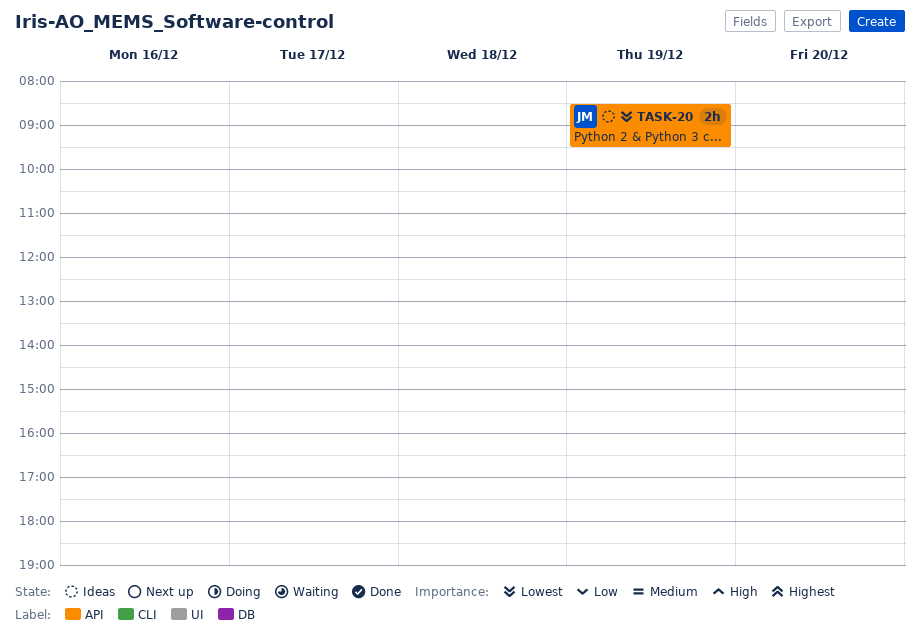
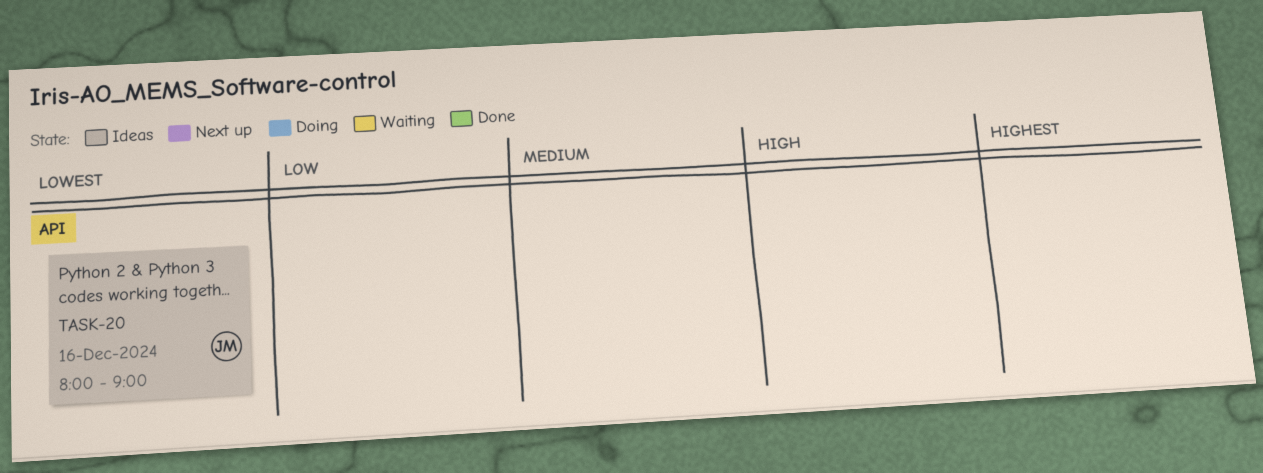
TASK-20, day: Dec 19 -> Dec 16
TASK-20, begins: 08:30 -> 08:00
TASK-20, ends: 09:30 -> 09:00

